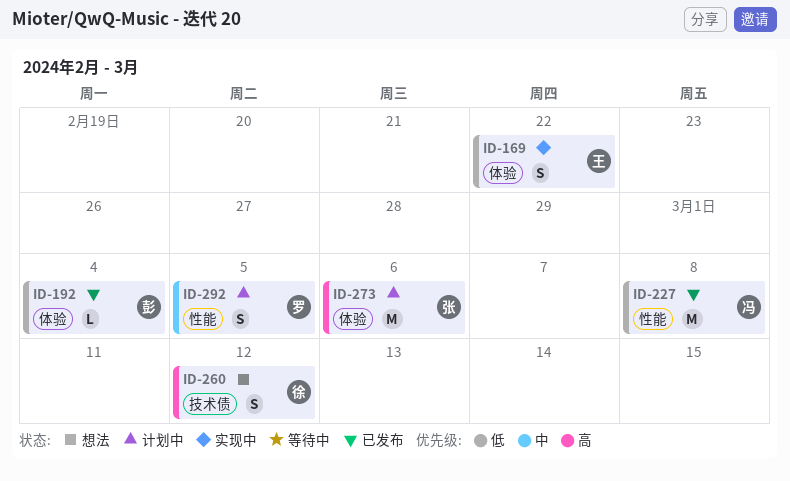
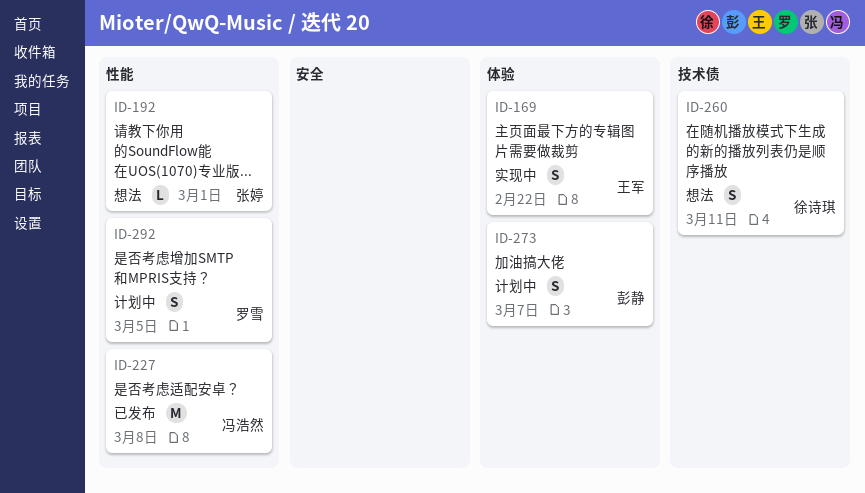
ID-192, status: 已发布 -> 想法
ID-192, owner: 彭静 -> 张婷
ID-192, label: 体验 -> 性能
ID-192, due: Mar 4 -> Mar 1
ID-260, due: Mar 12 -> Mar 11
ID-273, owner: 张婷 -> 彭静
ID-273, estimate: M -> S
ID-273, due: Mar 6 -> Mar 7

